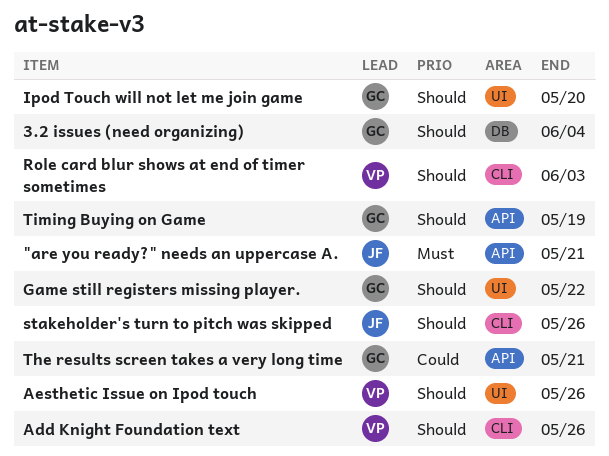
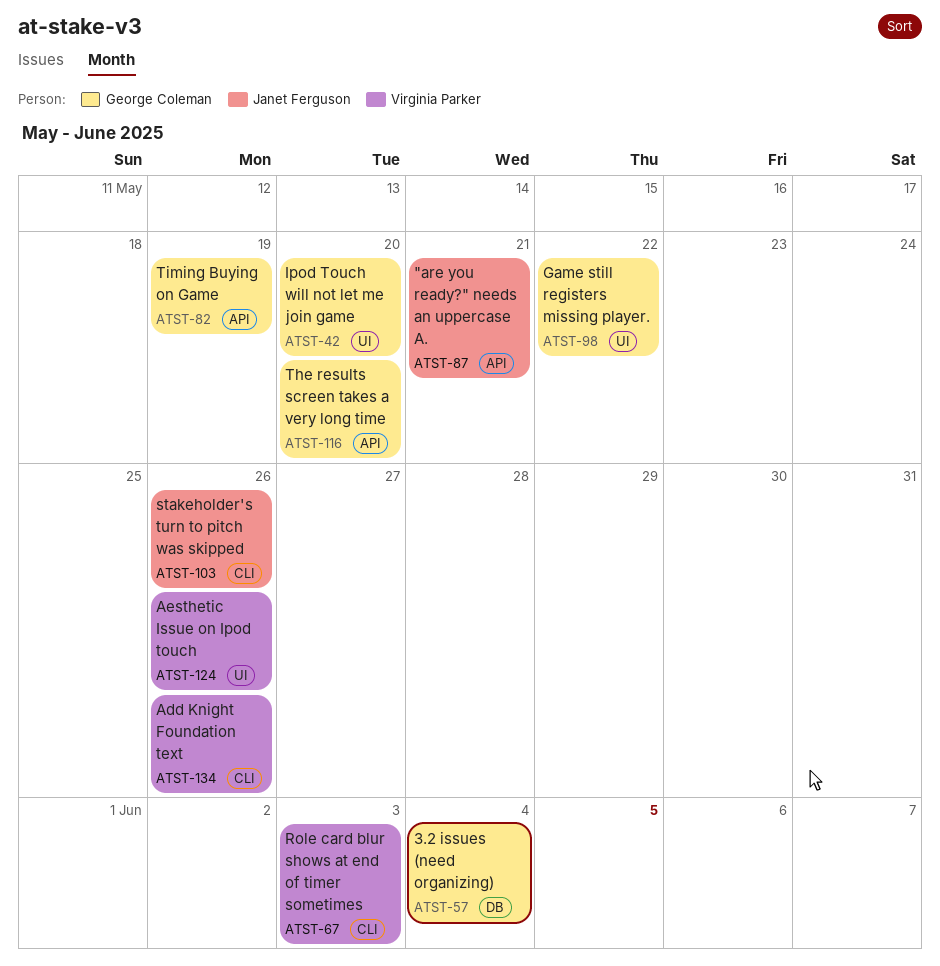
The results screen takes a very long time, due: May 21 -> May 20

